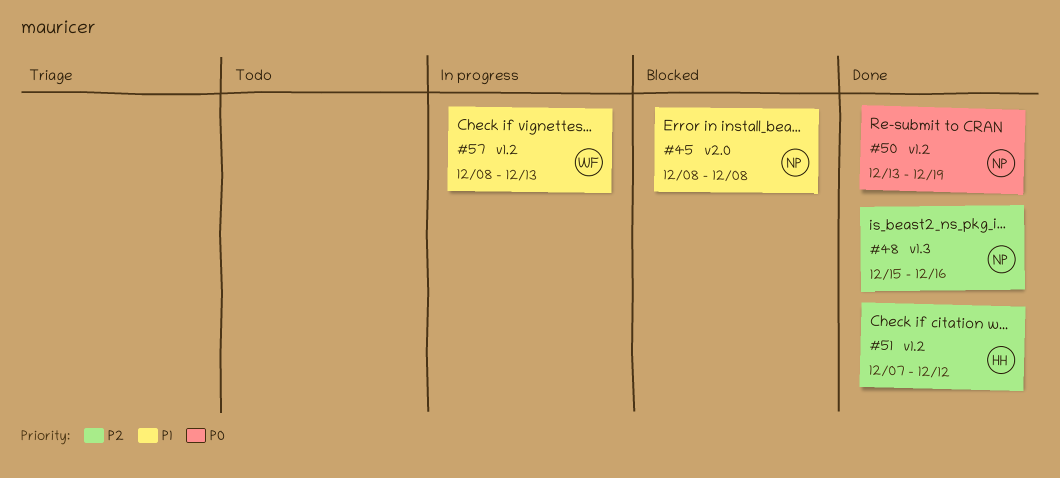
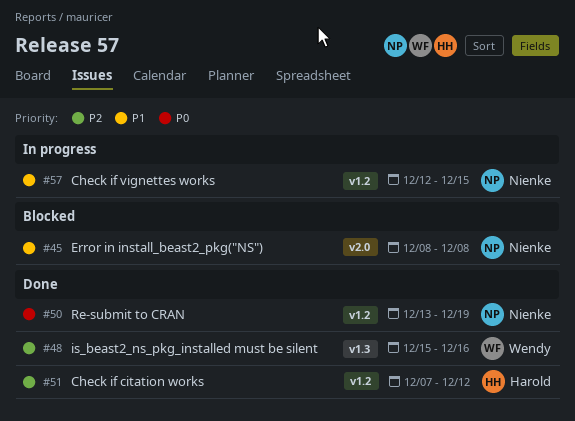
#48, owner: Nienke -> Wendy
#57, owner: Wendy -> Nienke
#57, start: Dec 8 -> Dec 12
#57, due: Dec 13 -> Dec 15

